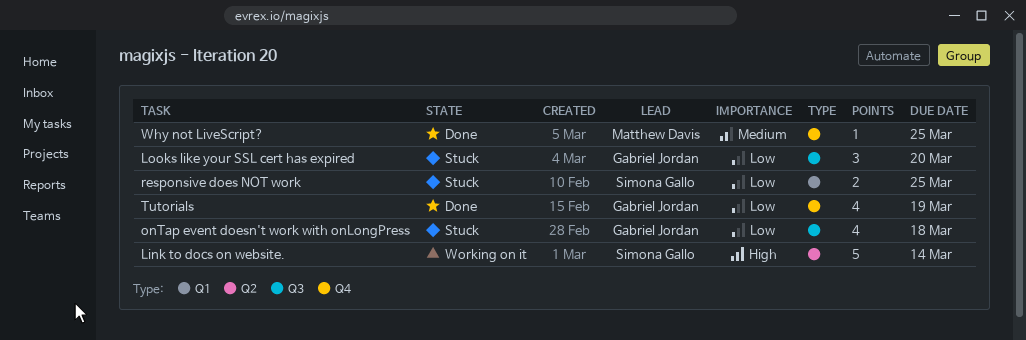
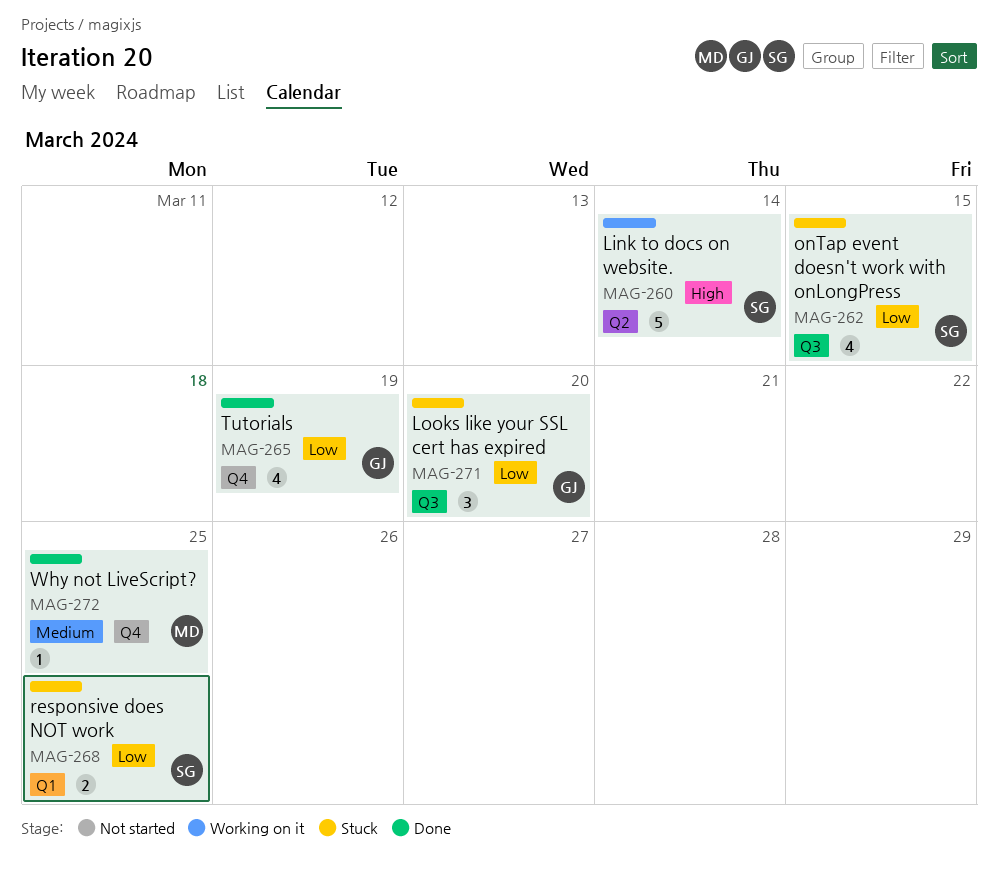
onTap event doesn't work with onLongPress, owner: Gabriel Jordan -> Simona Gallo
onTap event doesn't work with onLongPress, due: Mar 18 -> Mar 15

